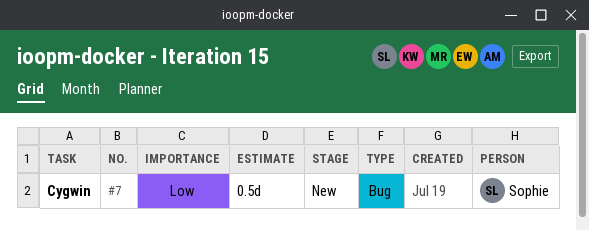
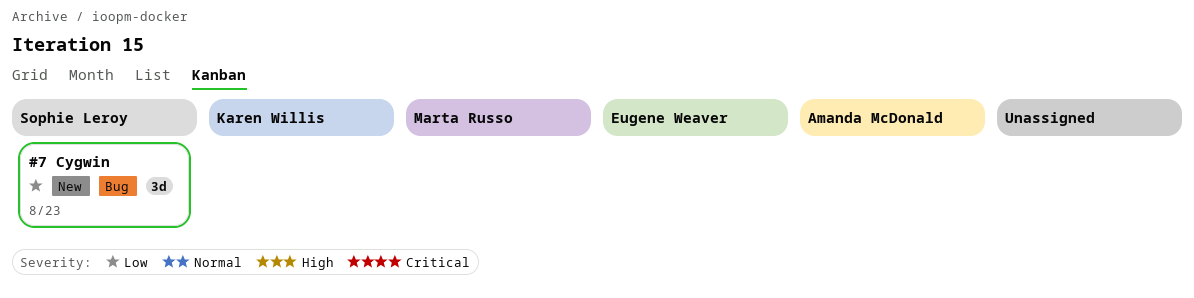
#7, estimate: 0.5d -> 3d

